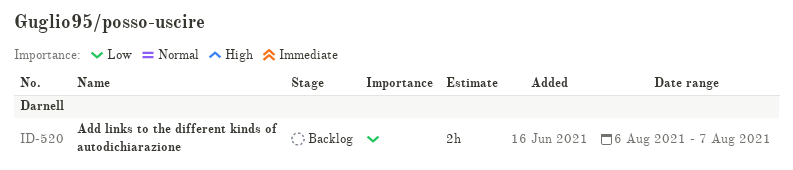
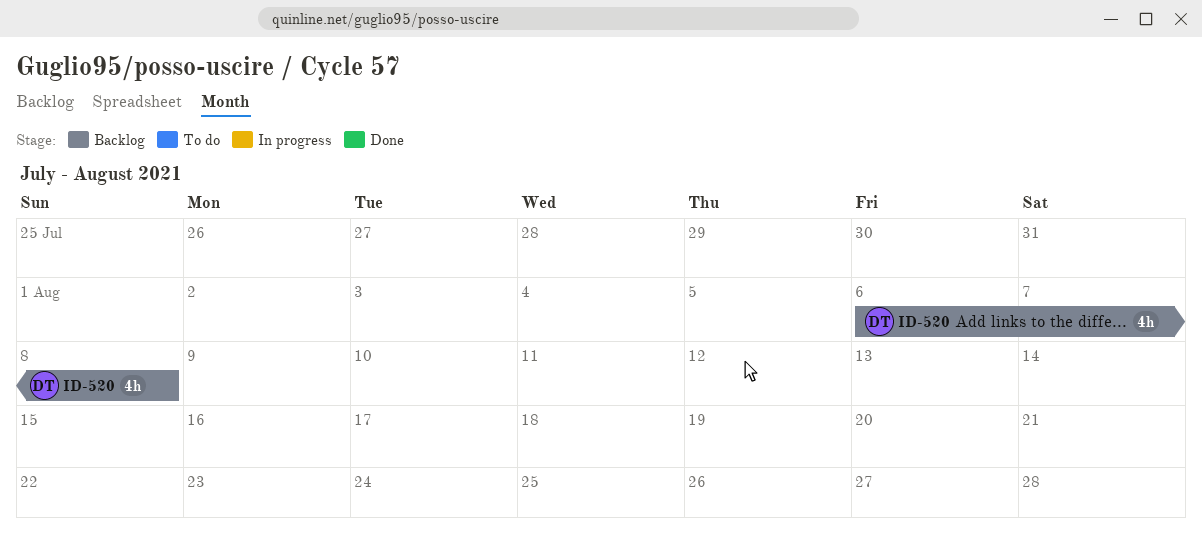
ID-520, estimate: 2h -> 4h
ID-520, due: Aug 7 -> Aug 8

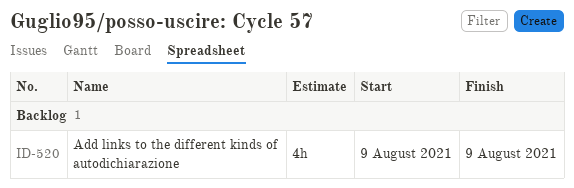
ID-520, start: Aug 6 -> Aug 9
ID-520, due: Aug 8 -> Aug 9

